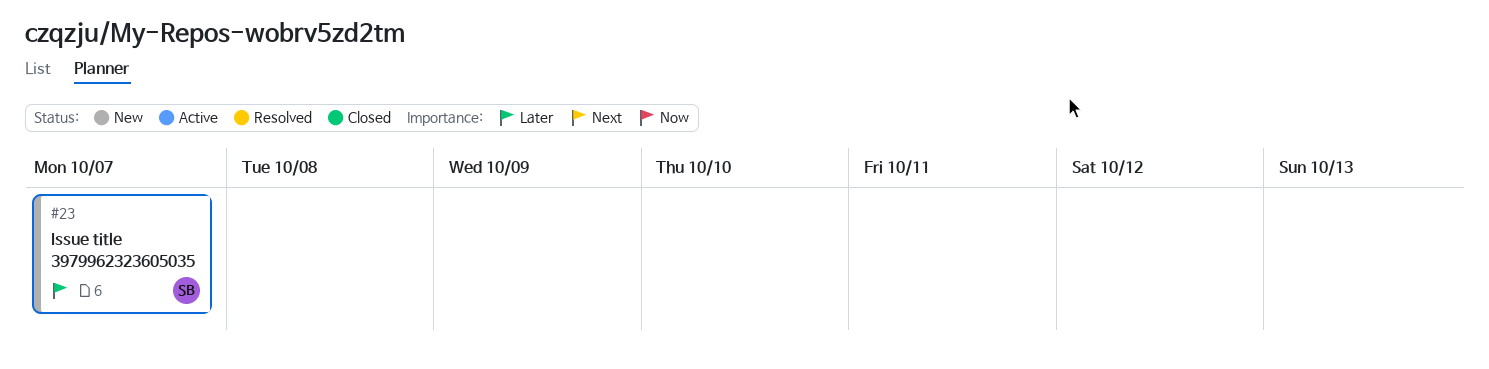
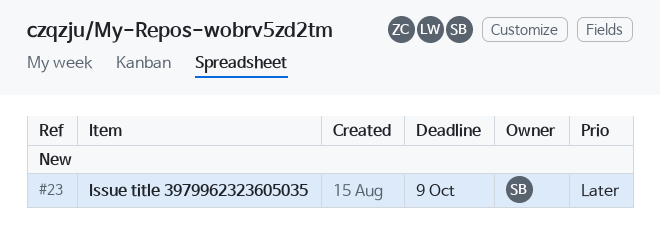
#23, due: Oct 7 -> Oct 9

